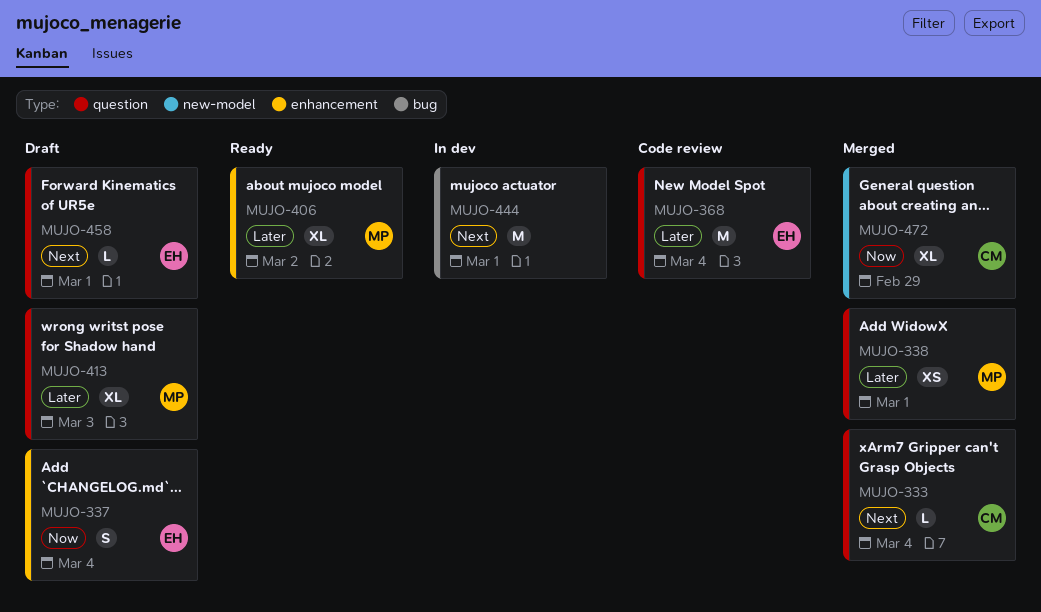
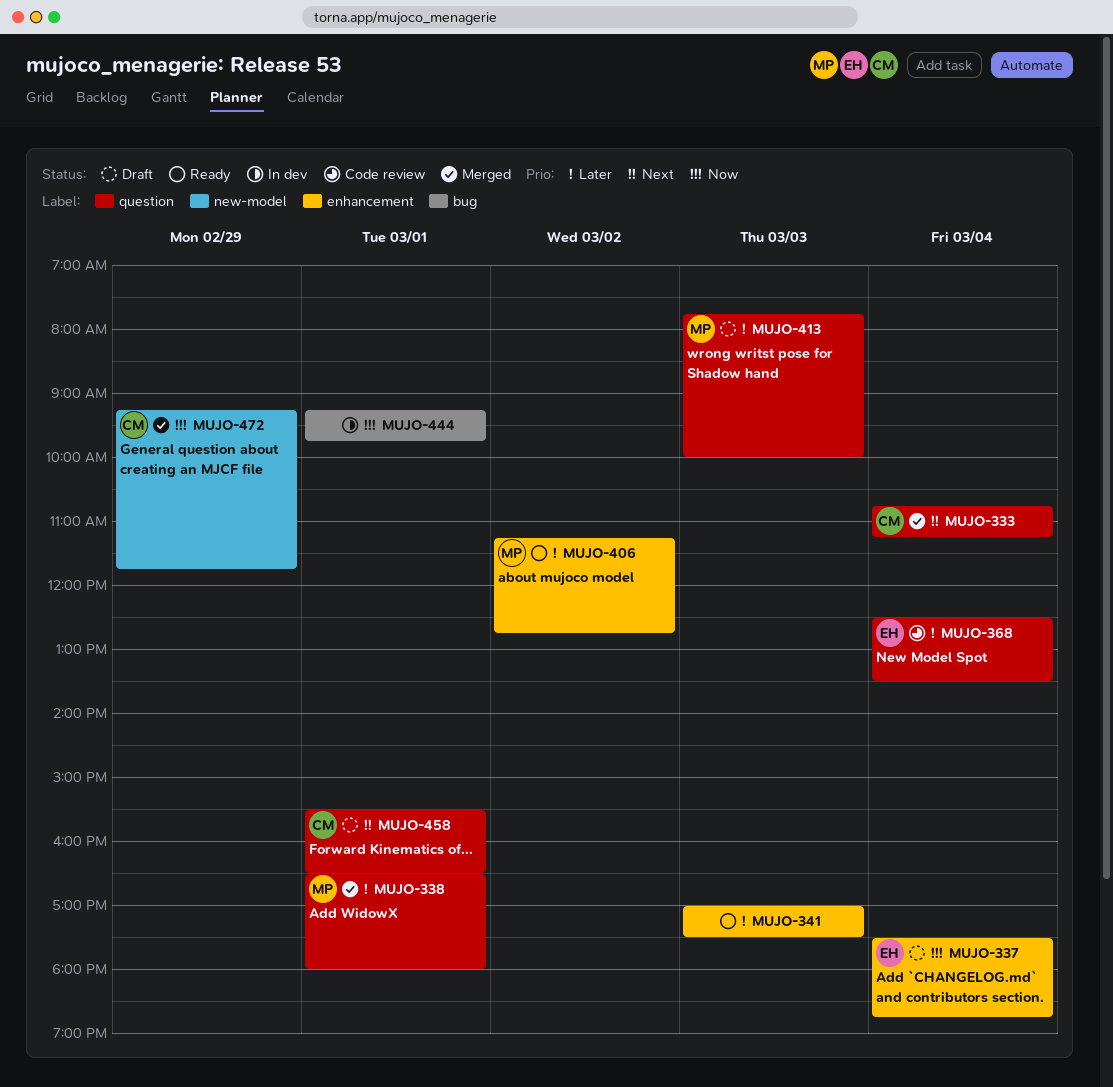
MUJO-341: none -> present
MUJO-444, priority: Next -> Now
MUJO-458, owner: EH -> CM

